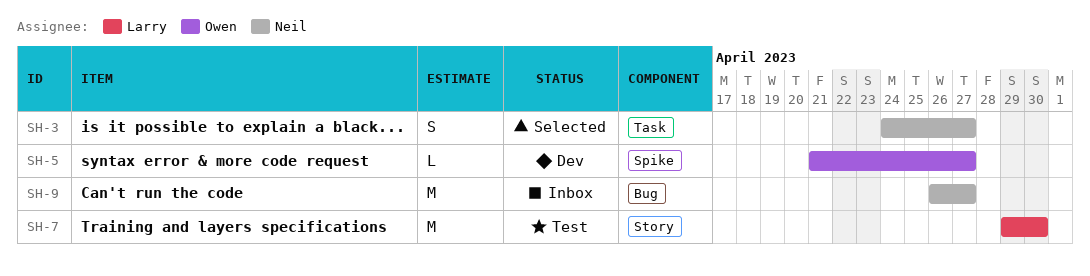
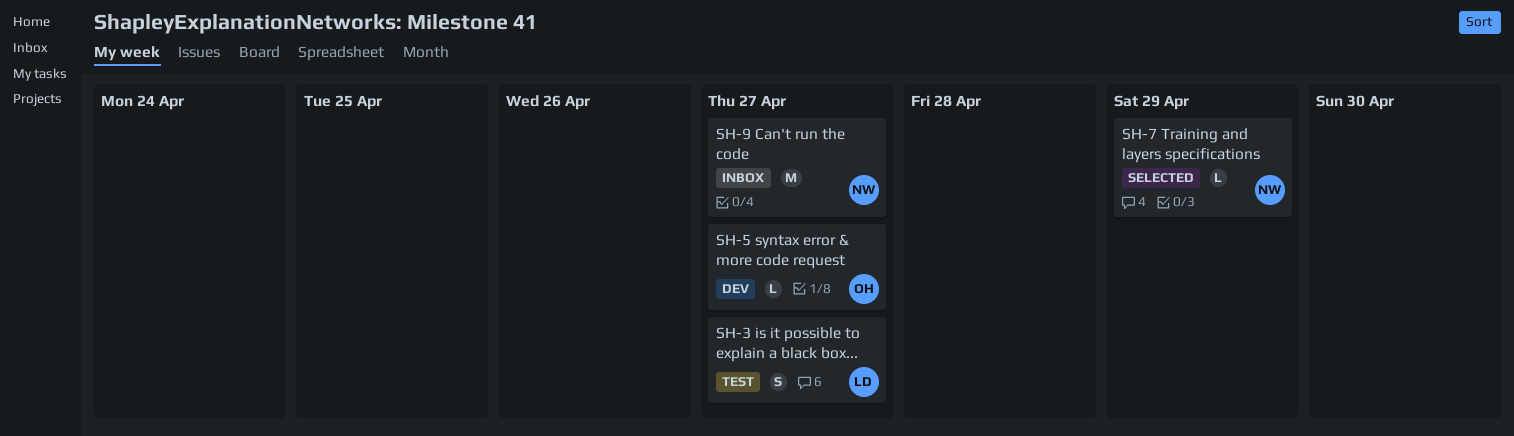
SH-3, status: Selected -> Test
SH-3, owner: Neil -> Larry
SH-7, status: Test -> Selected
SH-7, owner: Larry -> Neil
SH-7, estimate: M -> L
SH-7, due: Apr 30 -> Apr 29

